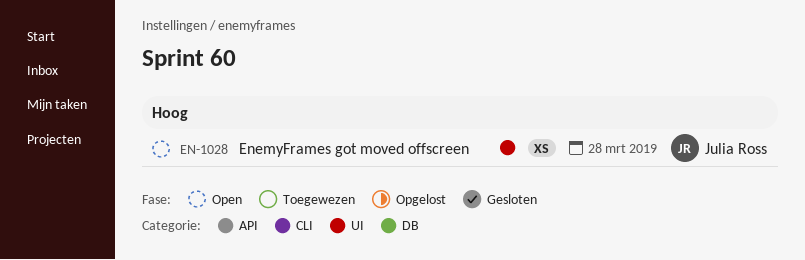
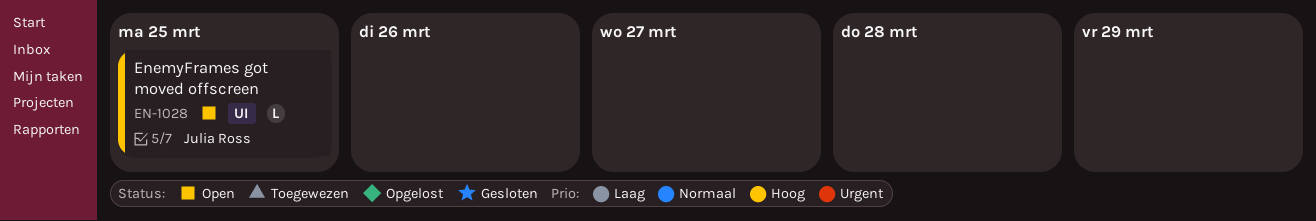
EN-1028, estimate: XS -> L
EN-1028, due: Mar 28 -> Mar 25

